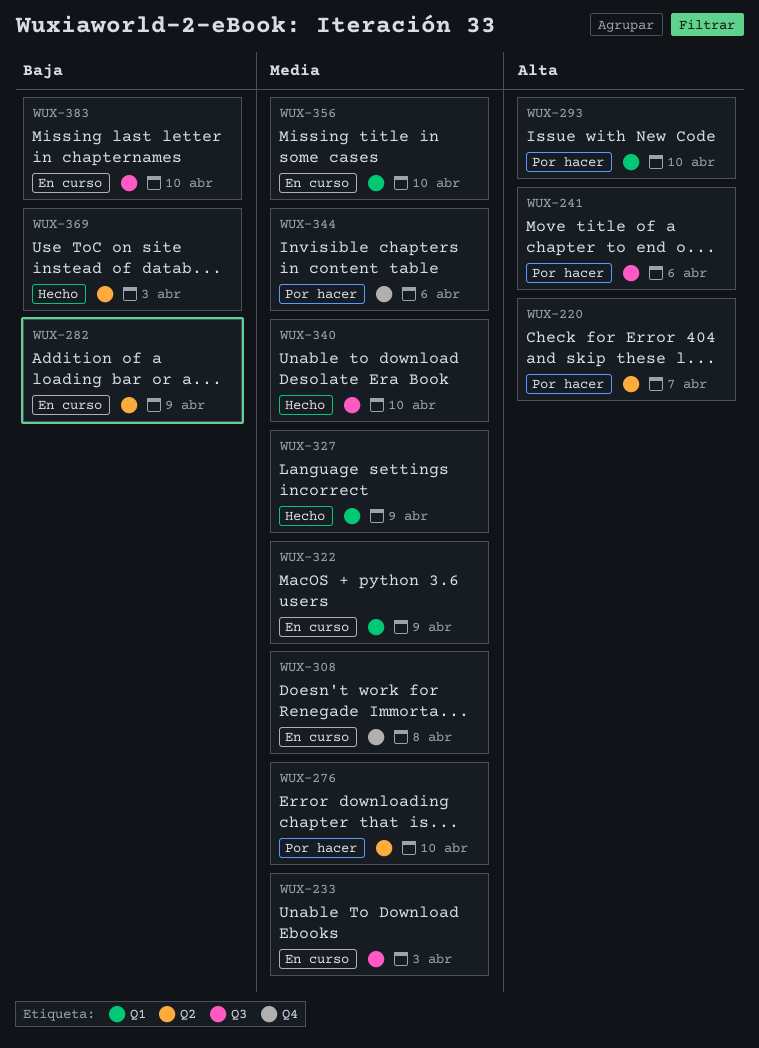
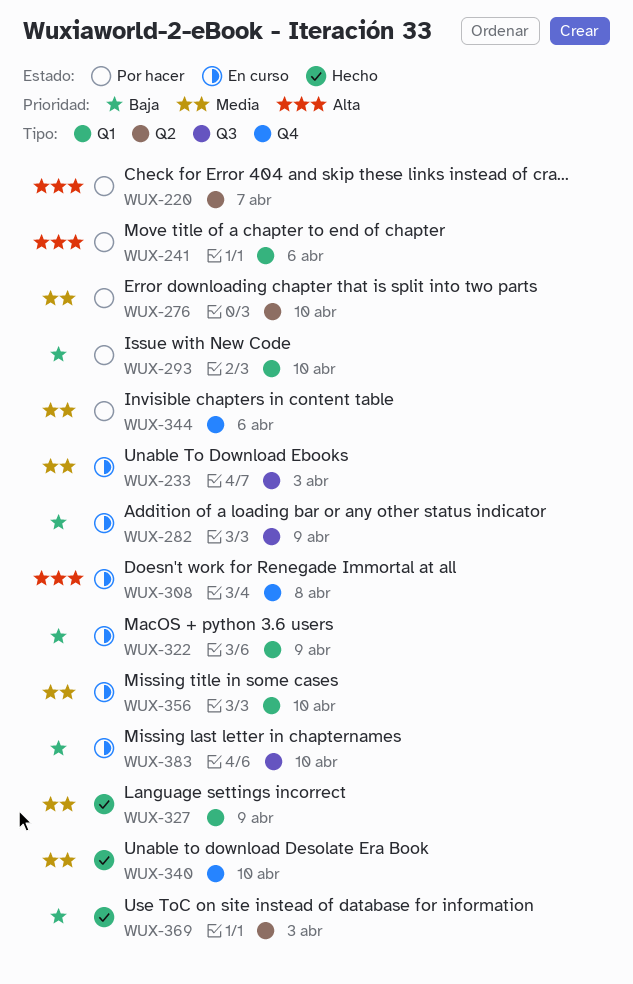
WUX-241, label: Q3 -> Q1
WUX-282, label: Q2 -> Q3
WUX-293, priority: Alta -> Baja
WUX-308, priority: Media -> Alta
WUX-322, priority: Media -> Baja
WUX-340, label: Q3 -> Q4

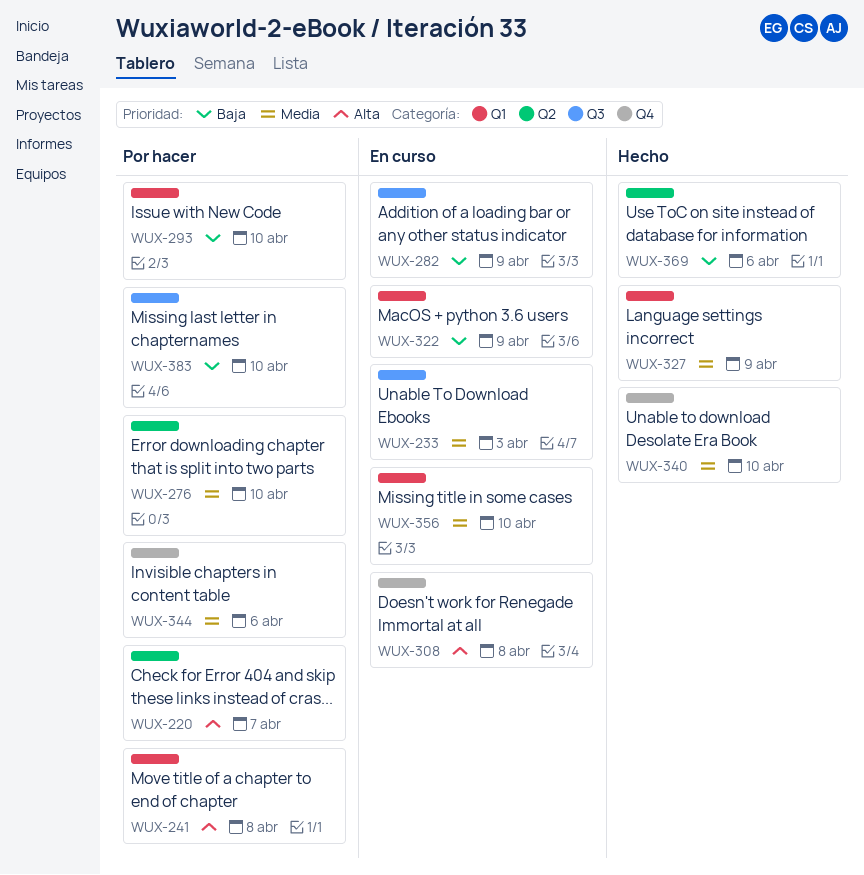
WUX-241, due: Apr 6 -> Apr 8
WUX-369, due: Apr 3 -> Apr 6
WUX-383, status: En curso -> Por hacer

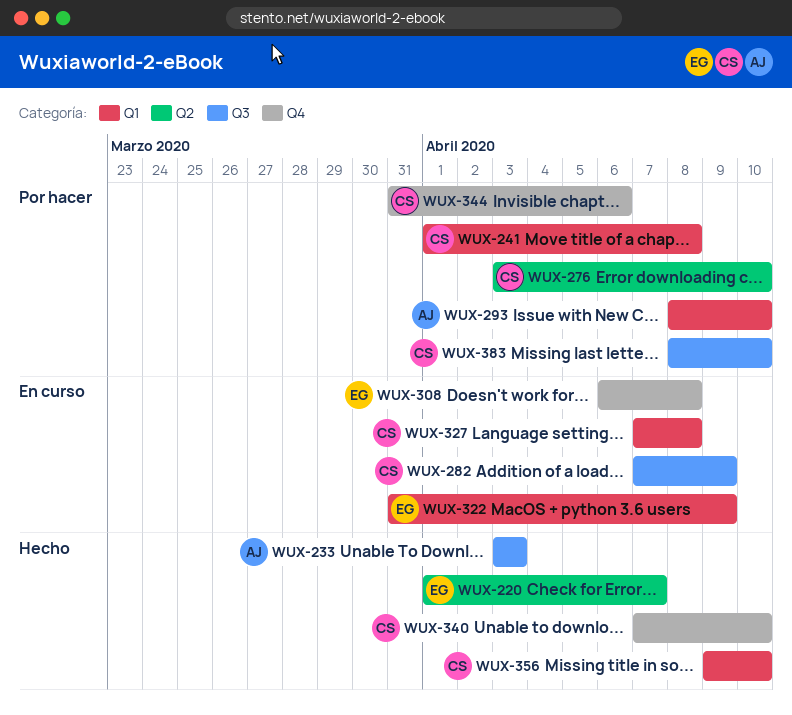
WUX-220, status: Por hacer -> Hecho
WUX-233, status: En curso -> Hecho
WUX-327, status: Hecho -> En curso
WUX-327, due: Apr 9 -> Apr 8
WUX-356, status: En curso -> Hecho
WUX-369: present -> none

